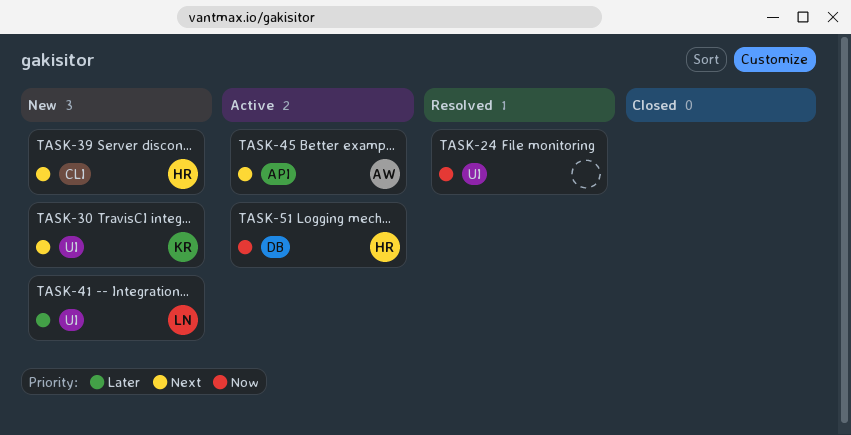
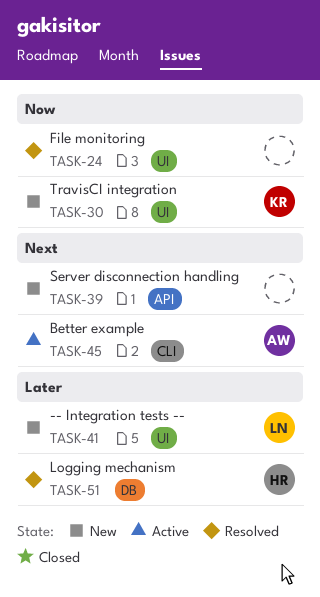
TASK-30, priority: Next -> Now
TASK-39, owner: HR -> none
TASK-39, label: CLI -> API
TASK-45, label: API -> CLI
TASK-51, status: Active -> Resolved
TASK-51, priority: Now -> Later

